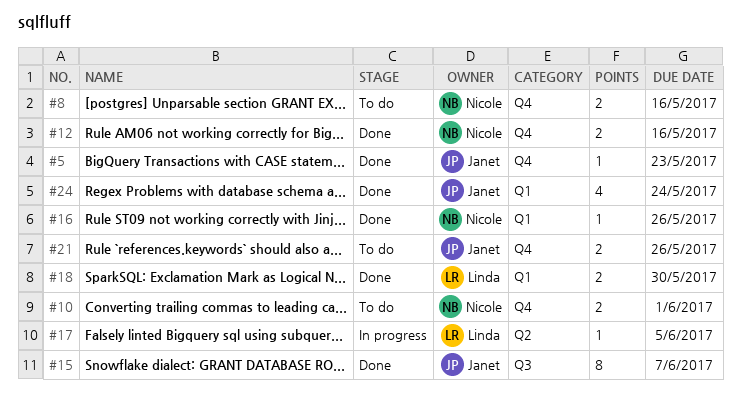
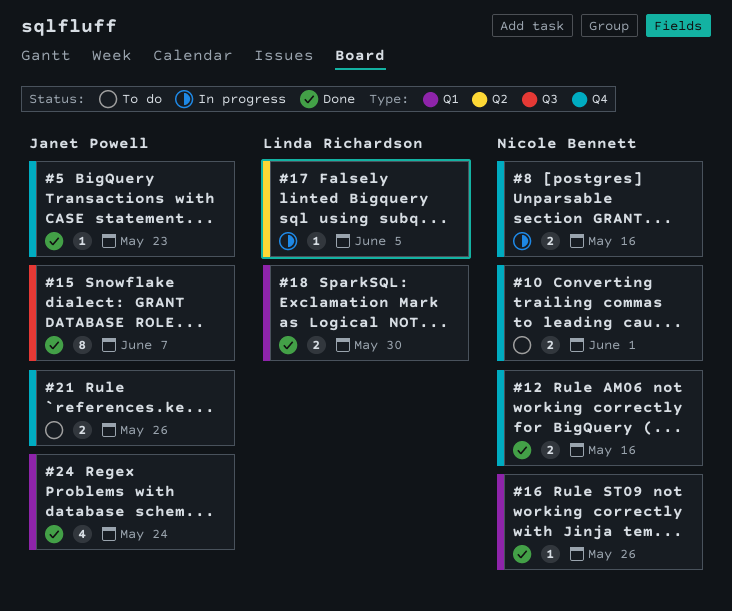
#8, status: To do -> In progress

